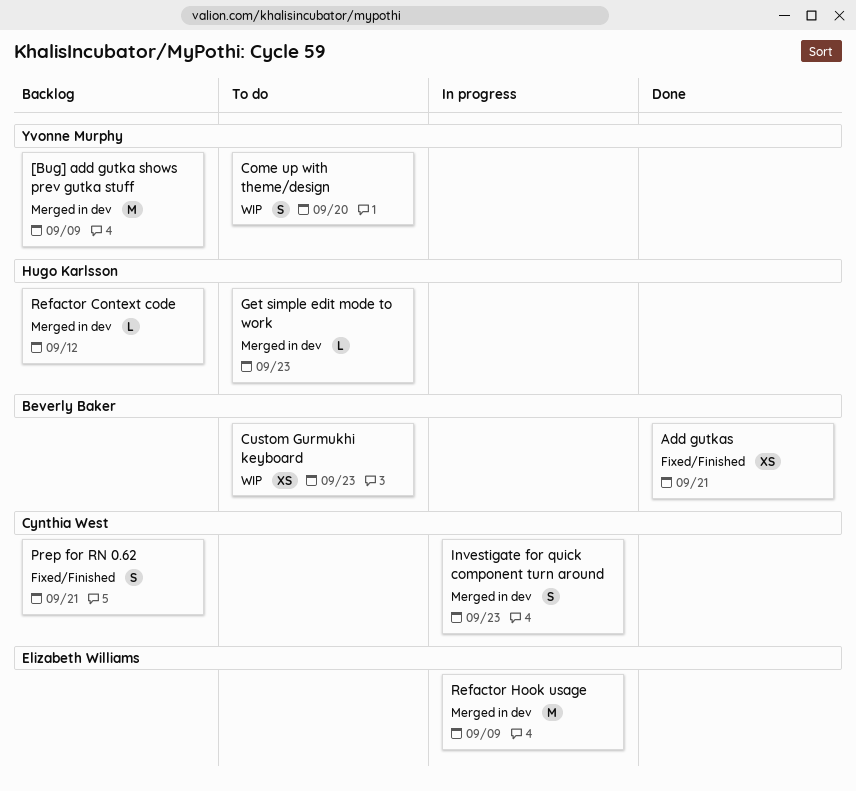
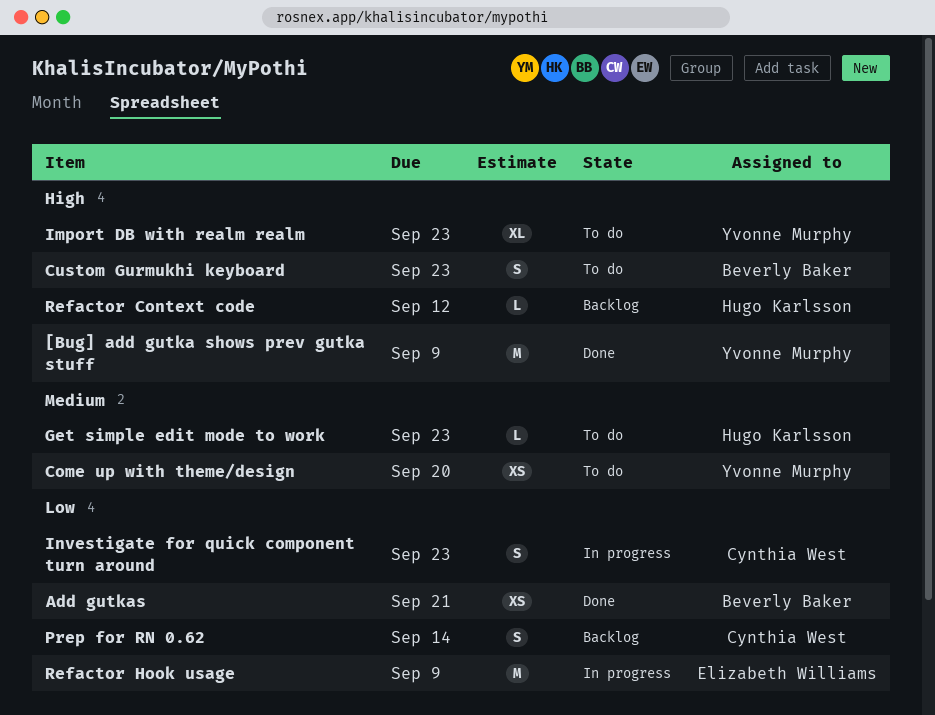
[Bug] add gutka shows prev gutka stuff, status: Backlog -> Done
Come up with theme/design, estimate: S -> XS
Custom Gurmukhi keyboard, estimate: XS -> S
Import DB with realm realm: none -> present
Prep for RN 0.62, due: Sep 21 -> Sep 14

